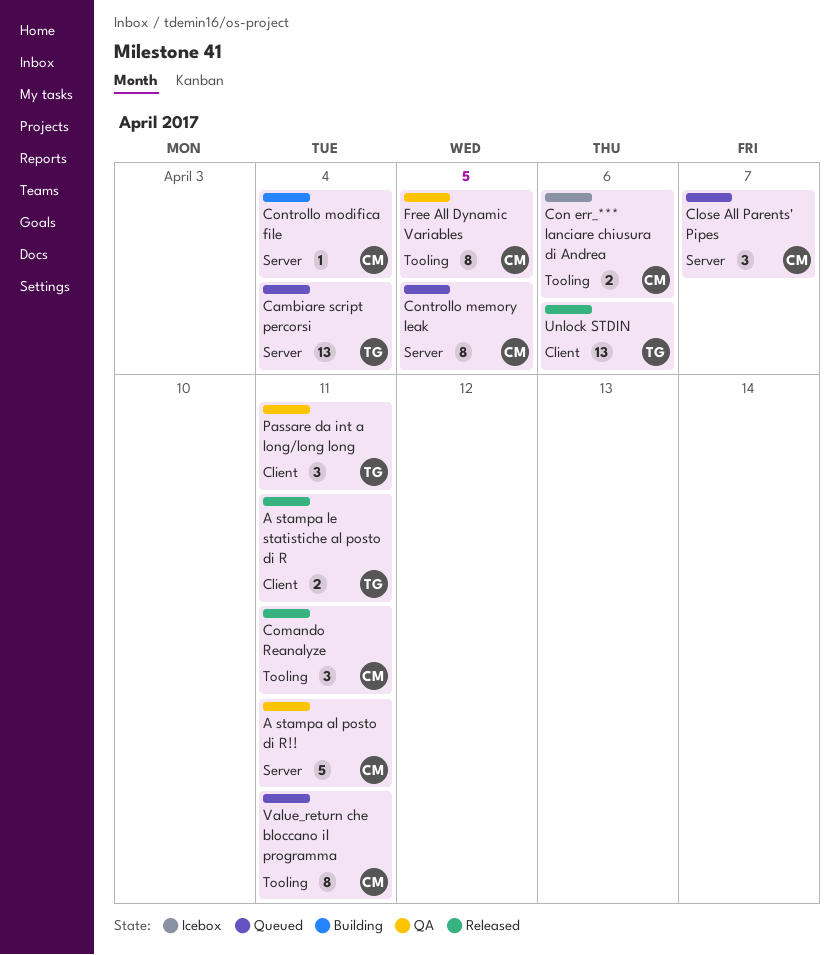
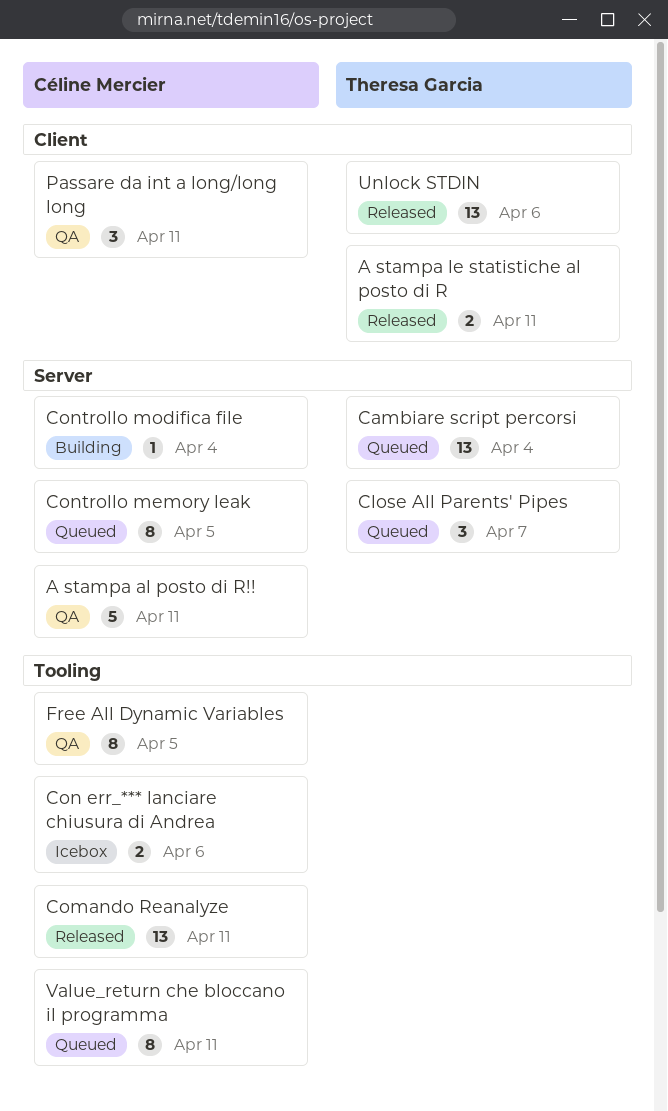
Close All Parents' Pipes, owner: Céline Mercier -> Theresa Garcia
Comando Reanalyze, estimate: 3 -> 13
Passare da int a long/long long, owner: Theresa Garcia -> Céline Mercier

